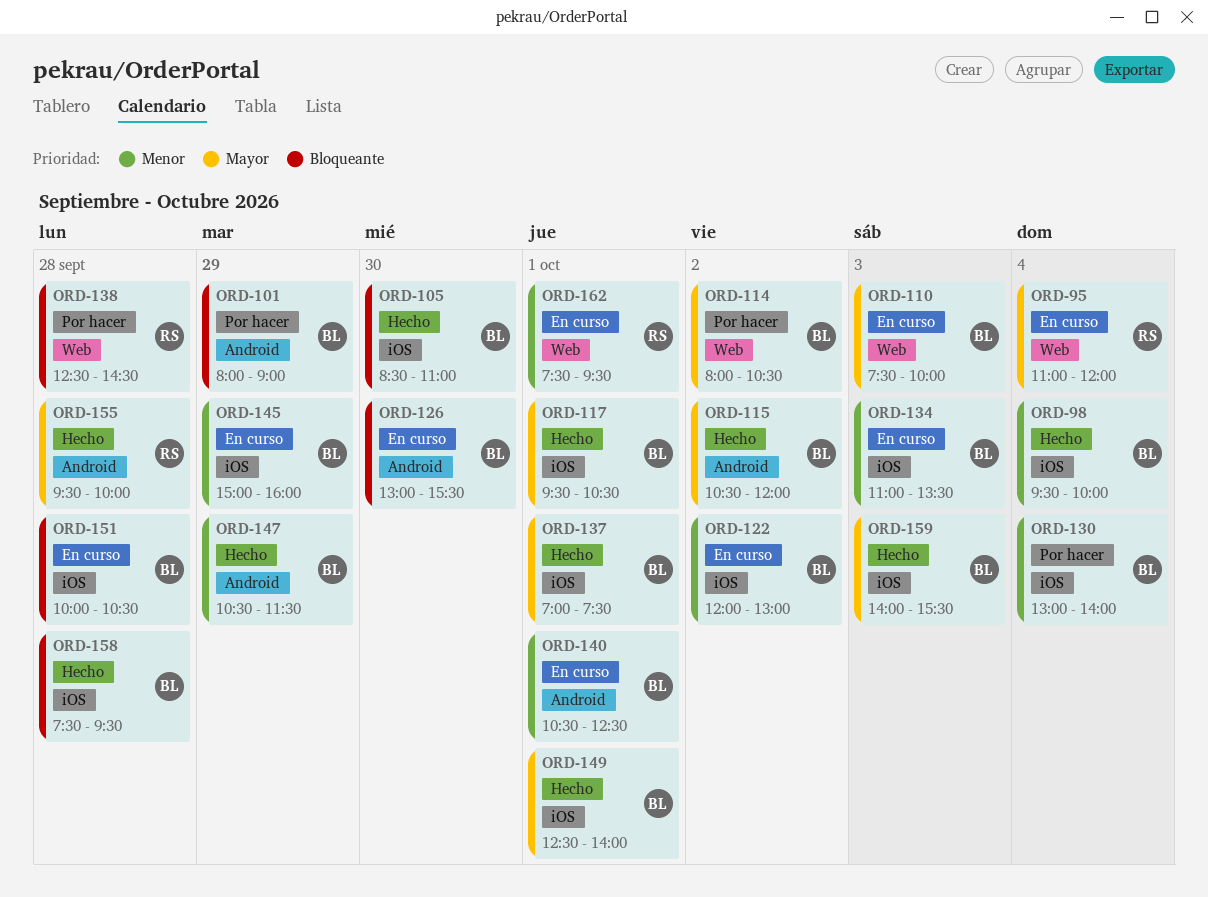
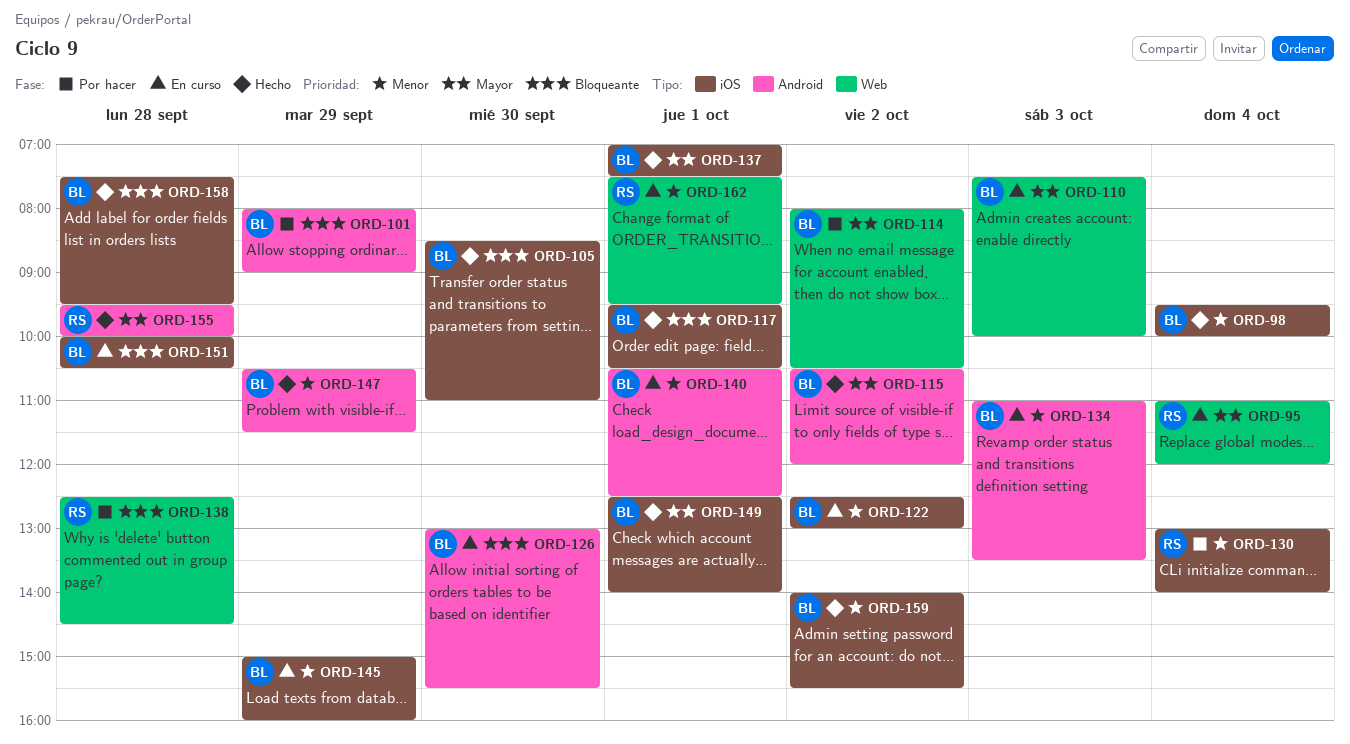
ORD-117, priority: Mayor -> Bloqueante
ORD-122, begins: 12:00 -> 12:30
ORD-130, owner: BL -> RS
ORD-134, label: iOS -> Android
ORD-159, priority: Mayor -> Menor
ORD-159, day: Oct 3 -> Oct 2

